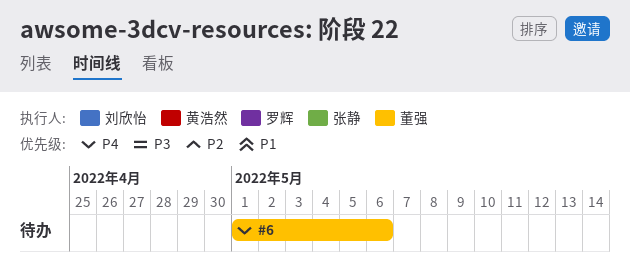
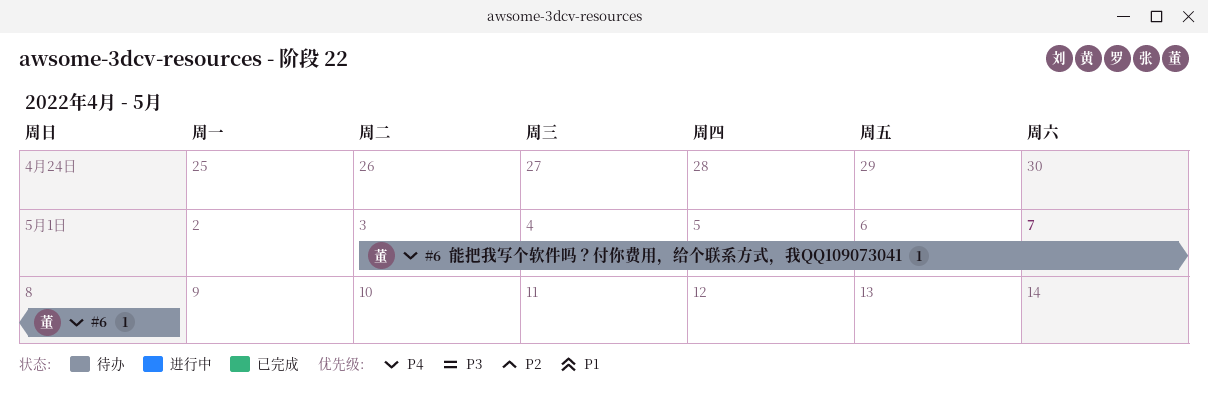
#6, start: May 1 -> May 3
#6, due: May 6 -> May 8

